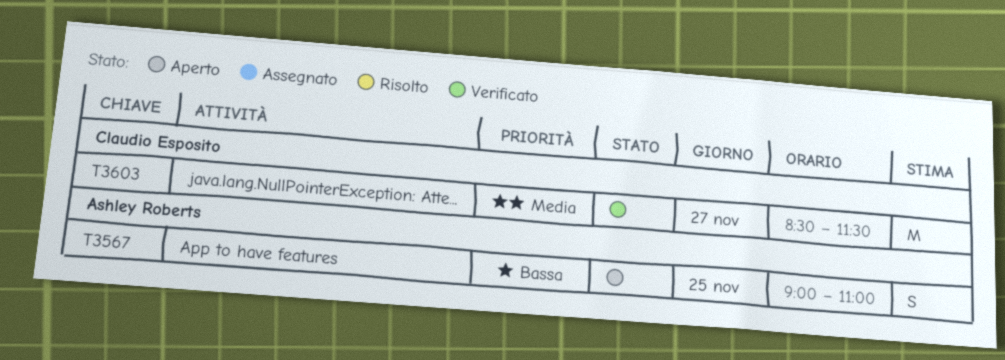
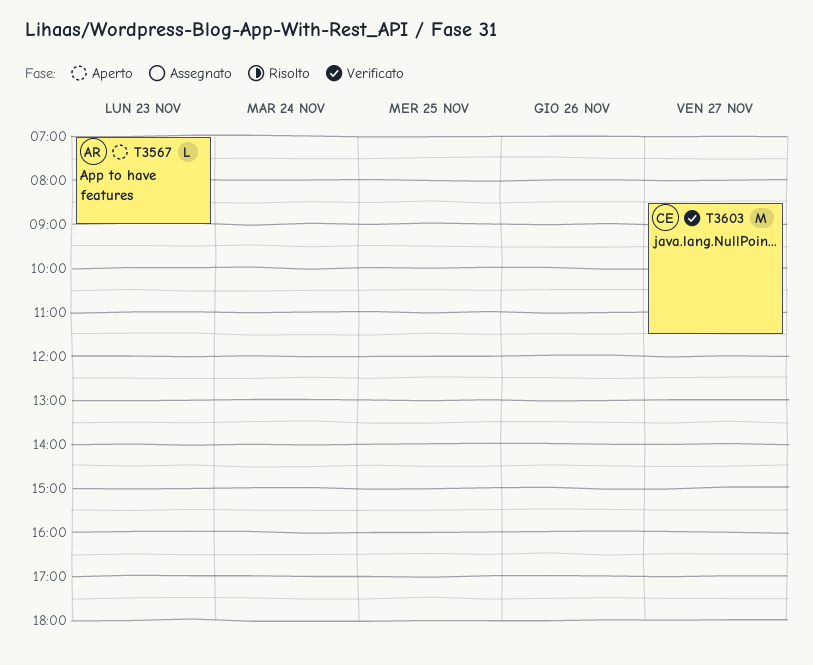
T3567, estimate: S -> L
T3567, day: Nov 25 -> Nov 23
T3567, begins: 09:00 -> 07:00
T3567, ends: 11:00 -> 09:00

